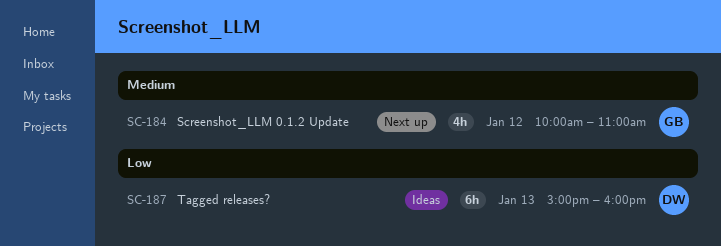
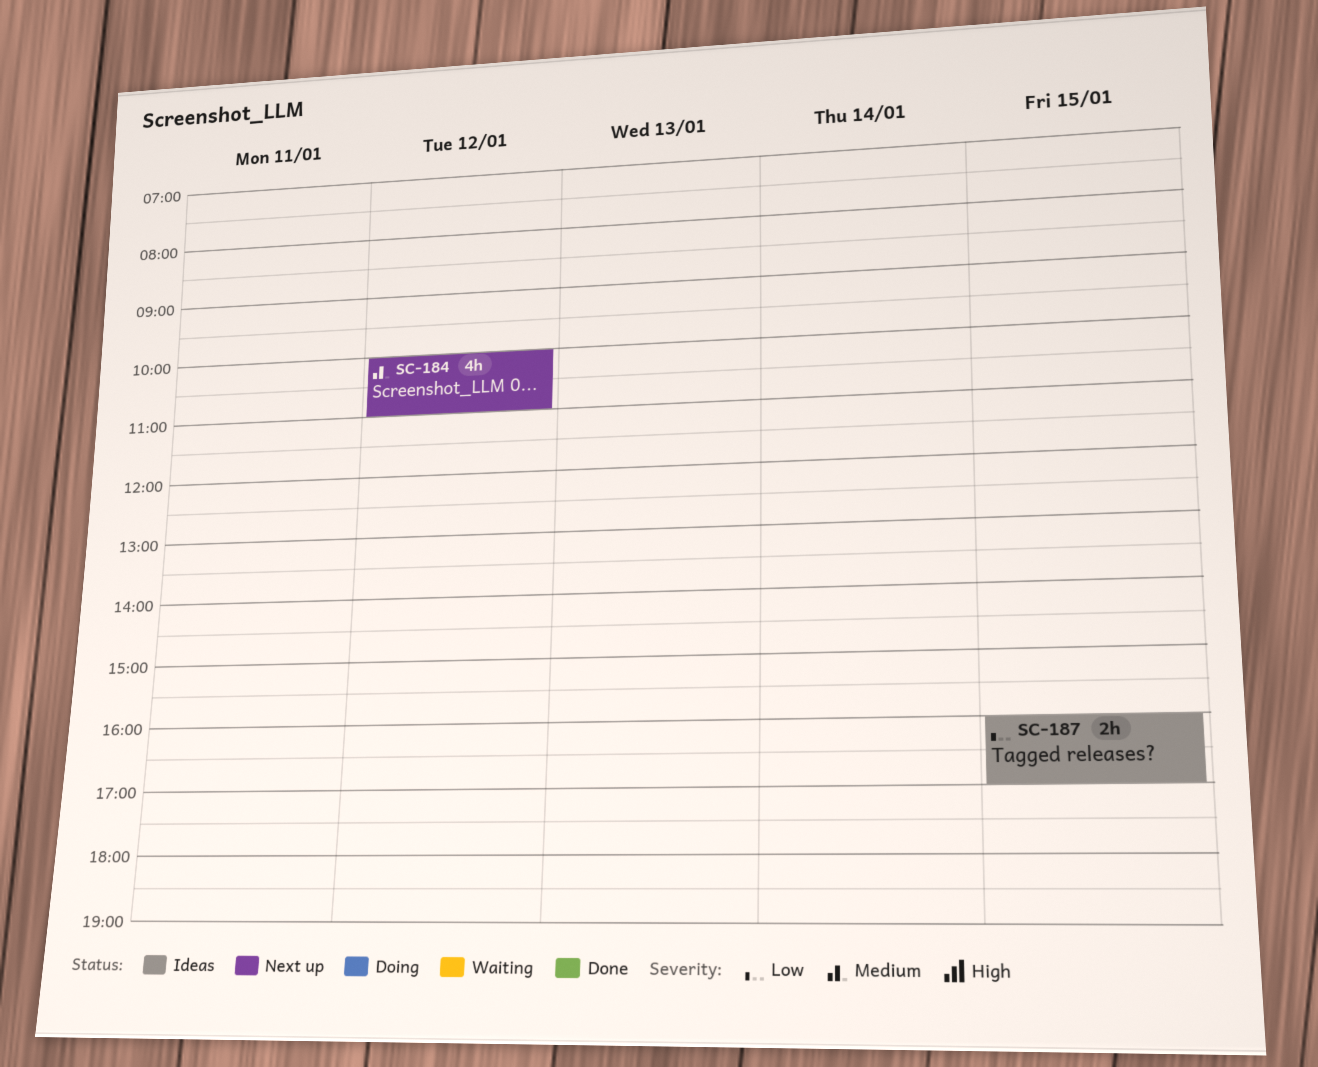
SC-187, estimate: 6h -> 2h
SC-187, day: Jan 13 -> Jan 15
SC-187, begins: 15:00 -> 16:00
SC-187, ends: 16:00 -> 17:00

